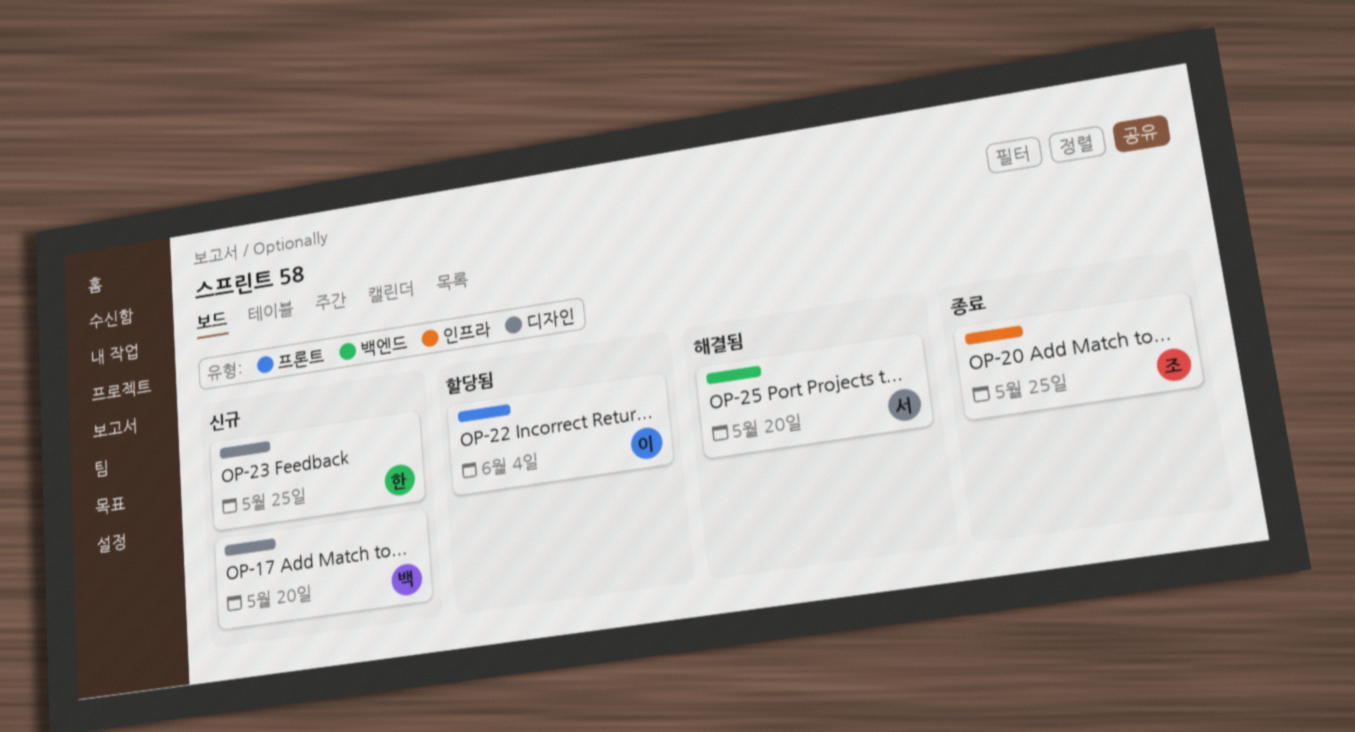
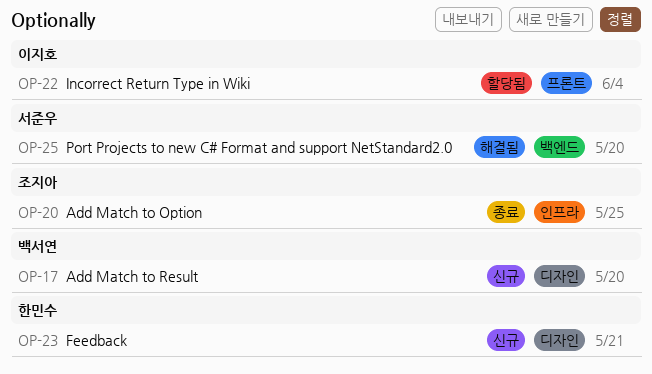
OP-23, due: May 25 -> May 21

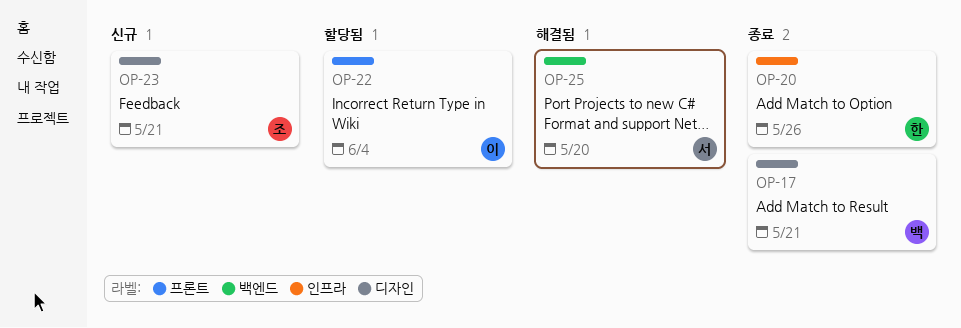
OP-17, status: 신규 -> 종료
OP-17, due: May 20 -> May 21
OP-20, owner: 조지아 -> 한민수
OP-20, due: May 25 -> May 26
OP-23, owner: 한민수 -> 조지아

